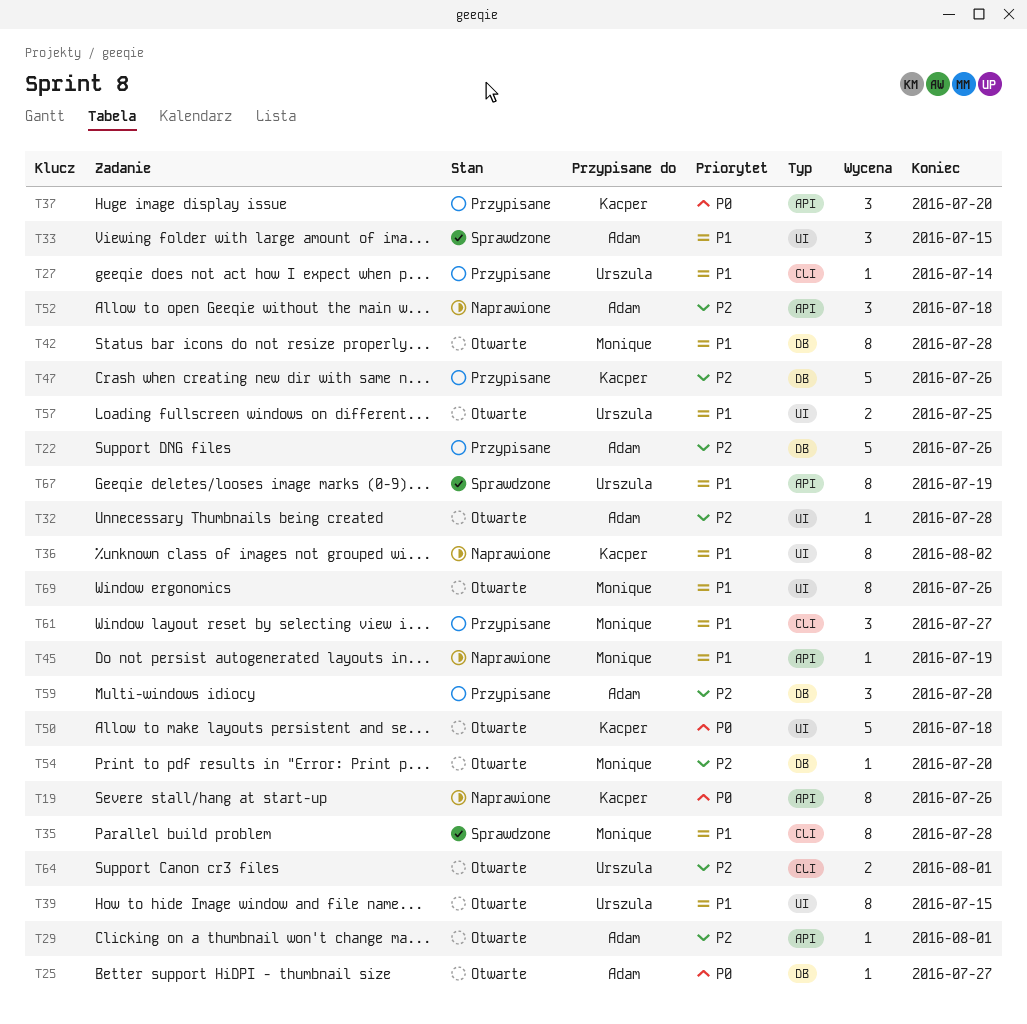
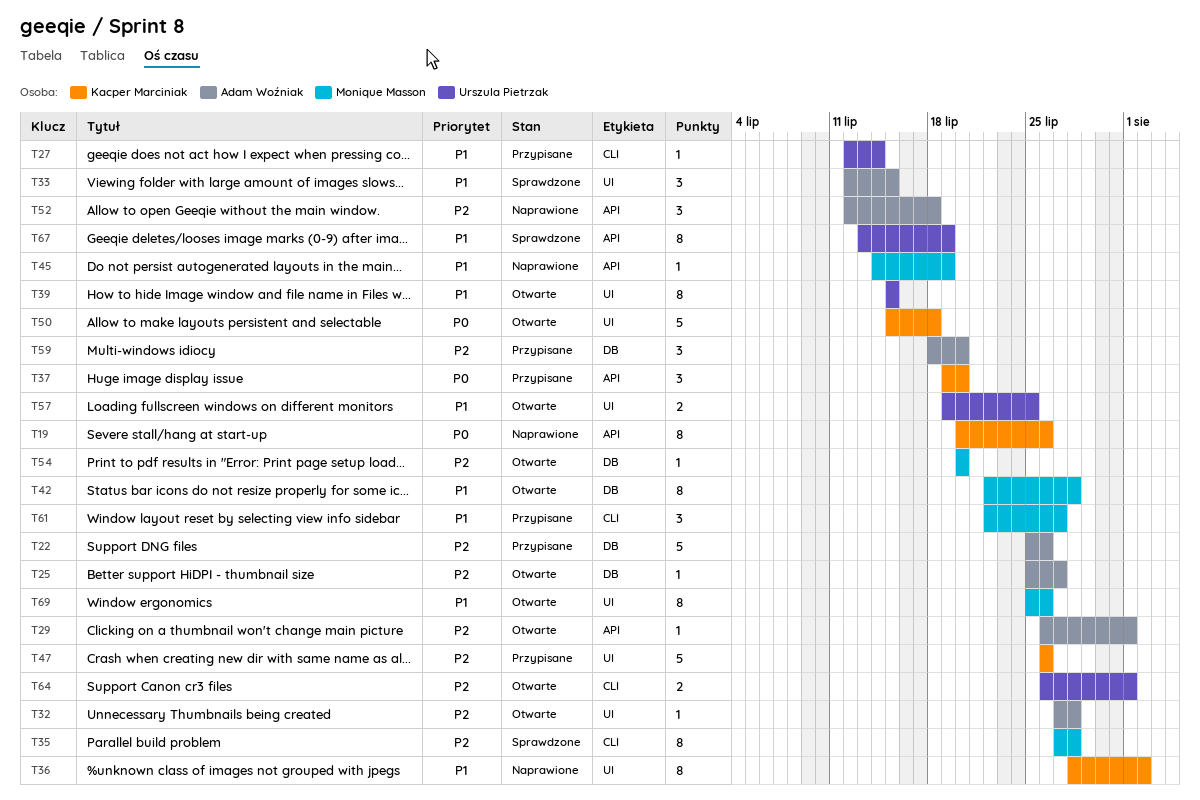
T25, priority: P0 -> P2
T35, priority: P1 -> P2
T47, label: DB -> UI

